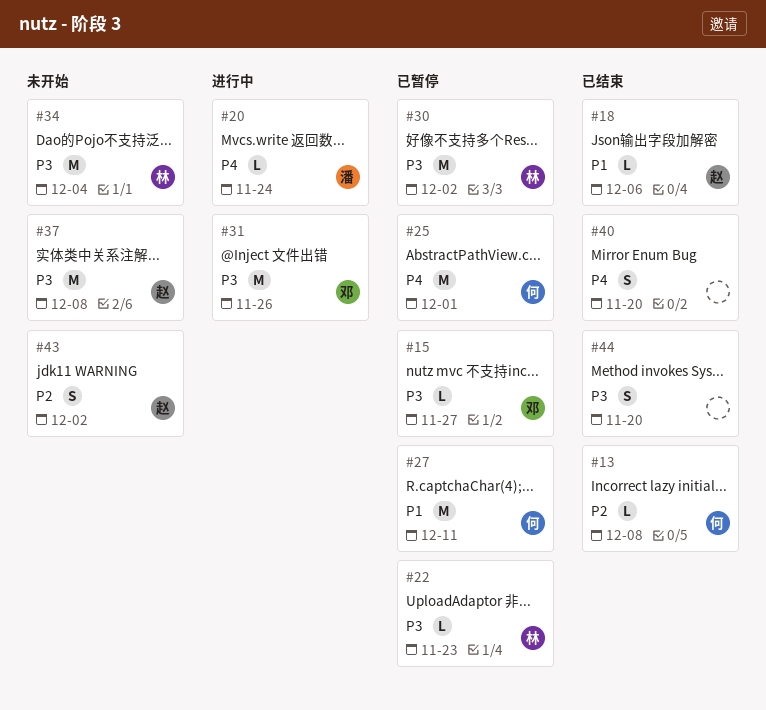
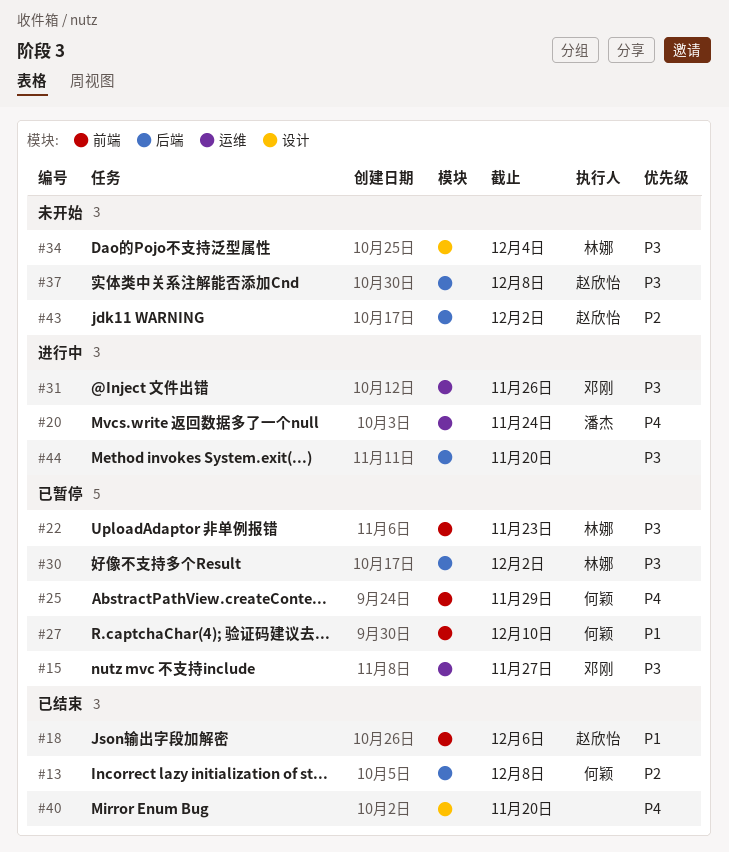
#25, due: Dec 1 -> Nov 29
#27, due: Dec 11 -> Dec 10
#44, status: 已结束 -> 进行中

